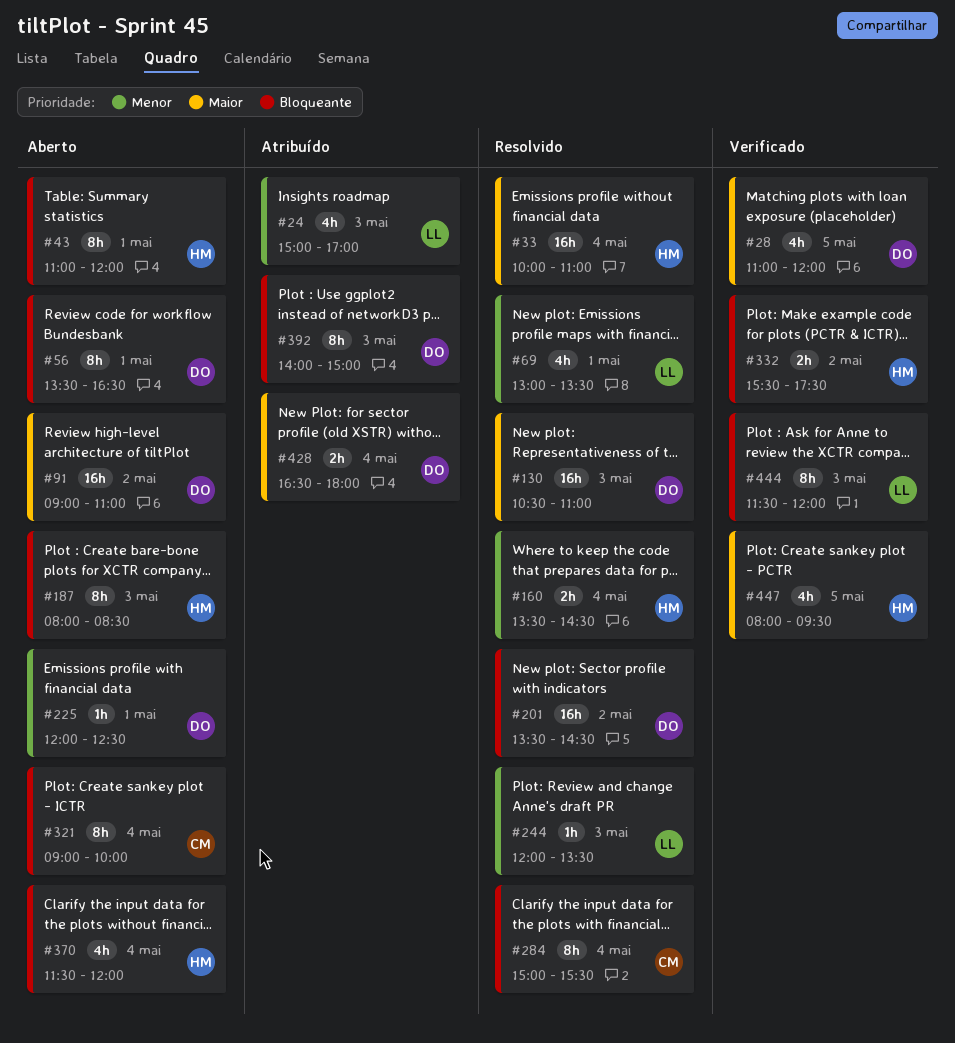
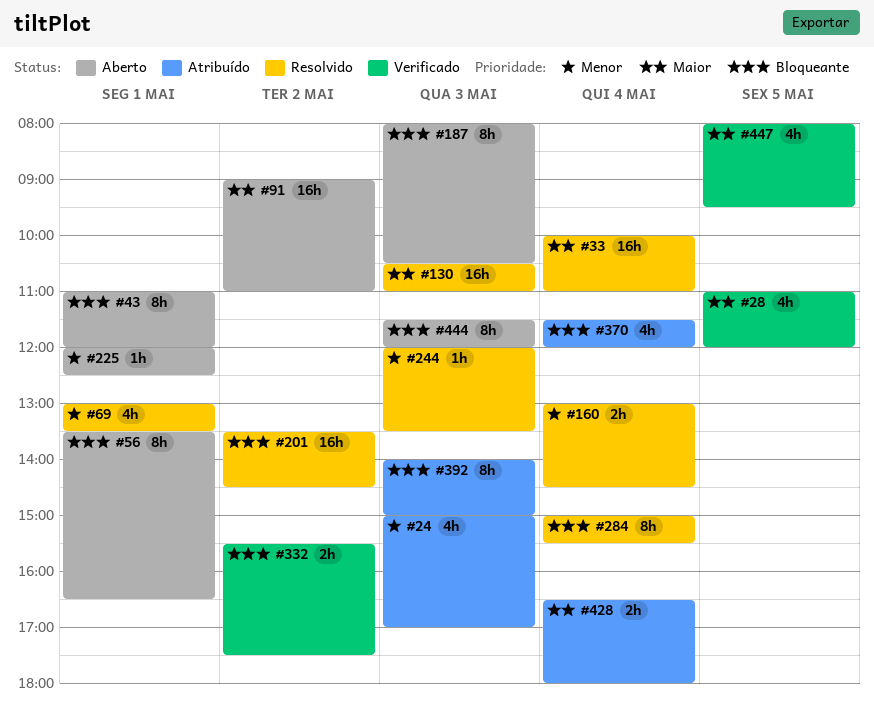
#160, begins: 13:30 -> 13:00
#187, ends: 08:30 -> 10:30
#321: present -> none
#370, status: Aberto -> Atribuído
#444, status: Verificado -> Aberto

